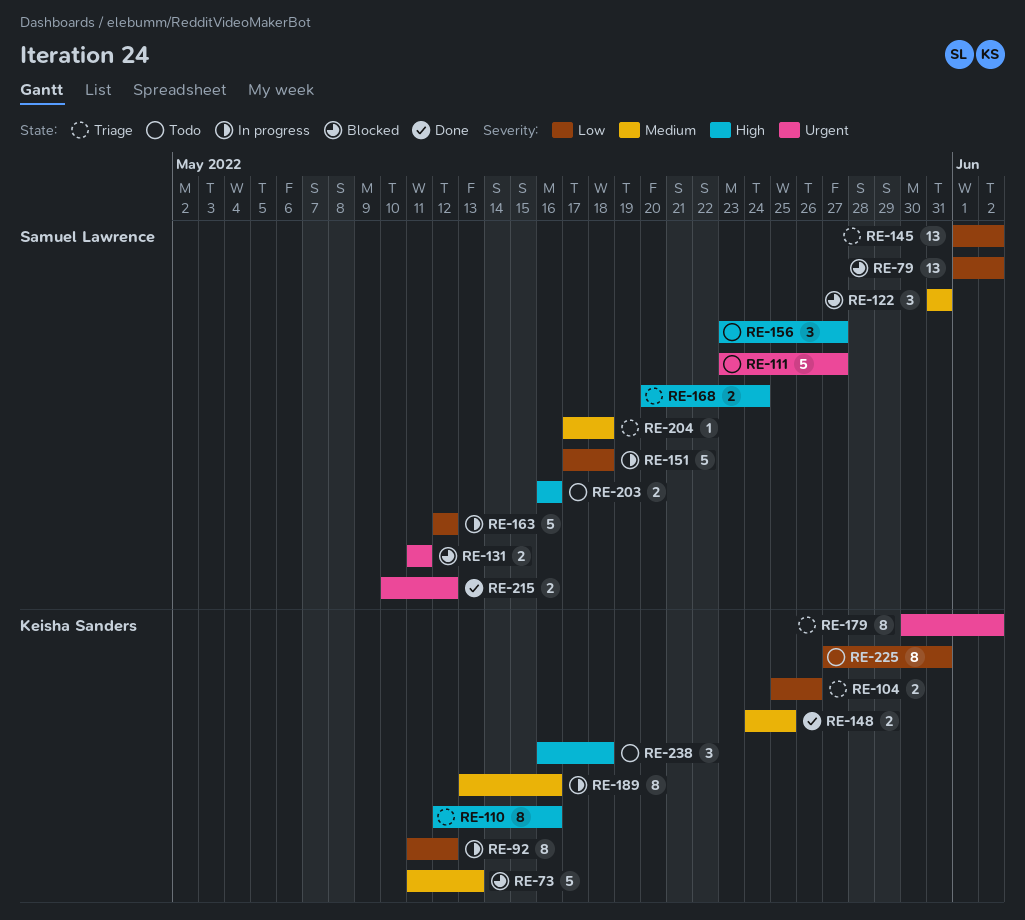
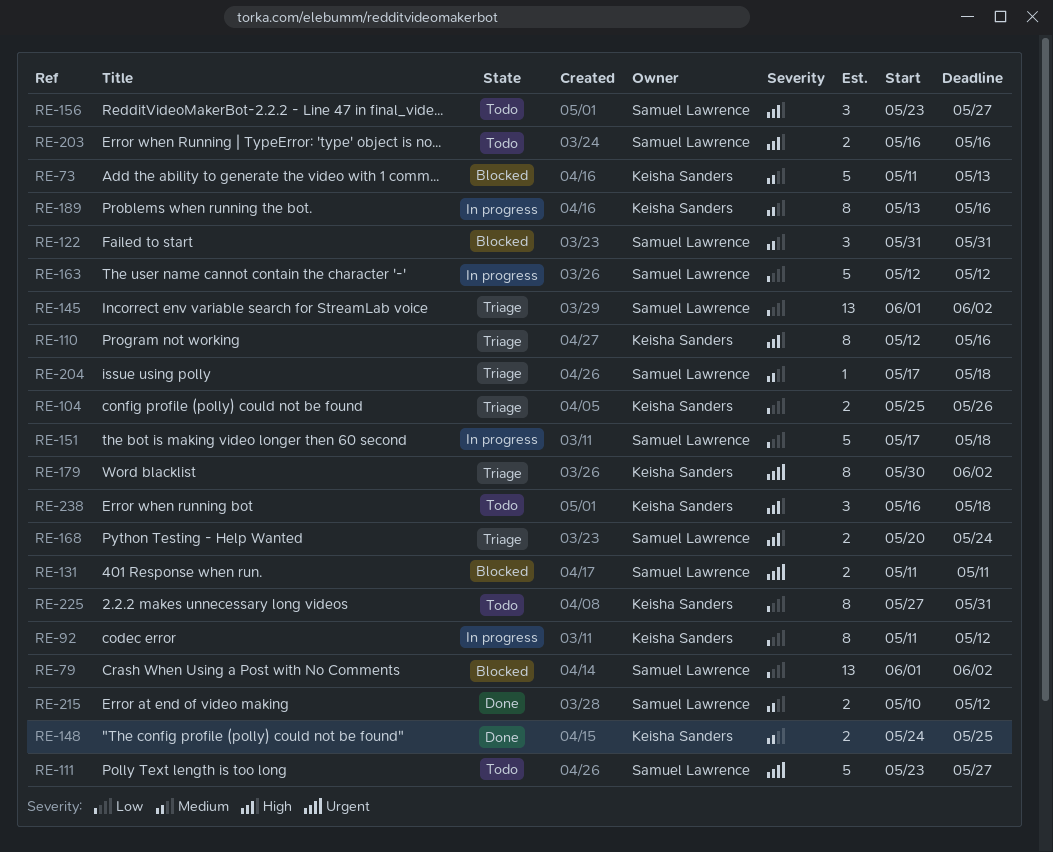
RE-215, priority: Urgent -> Medium

